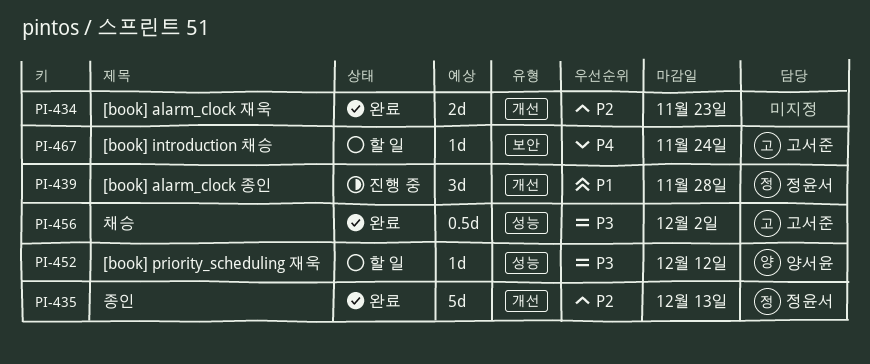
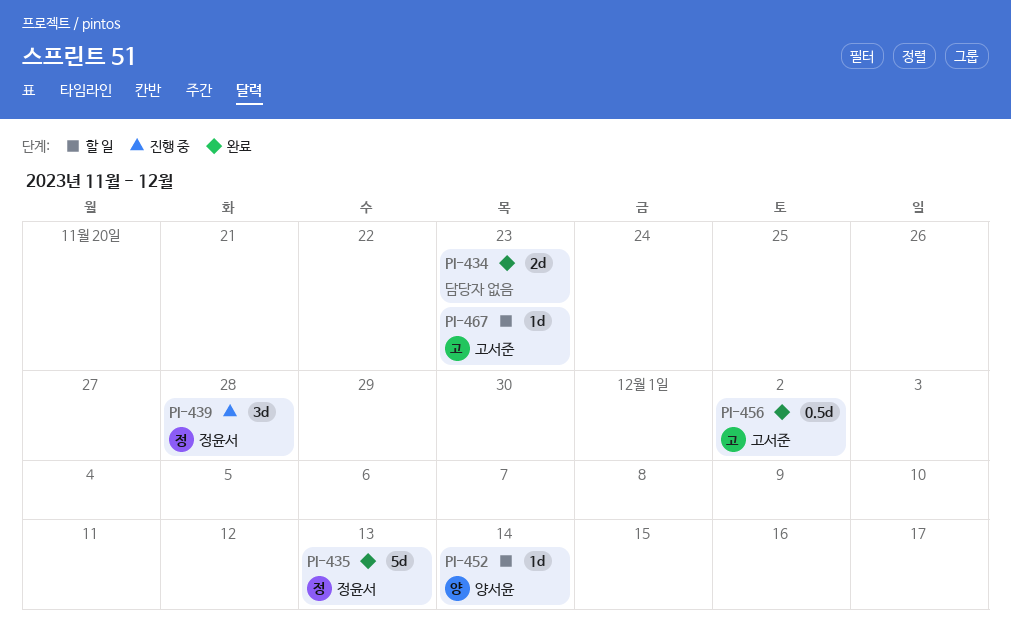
PI-452, due: Dec 12 -> Dec 14
PI-467, due: Nov 24 -> Nov 23

